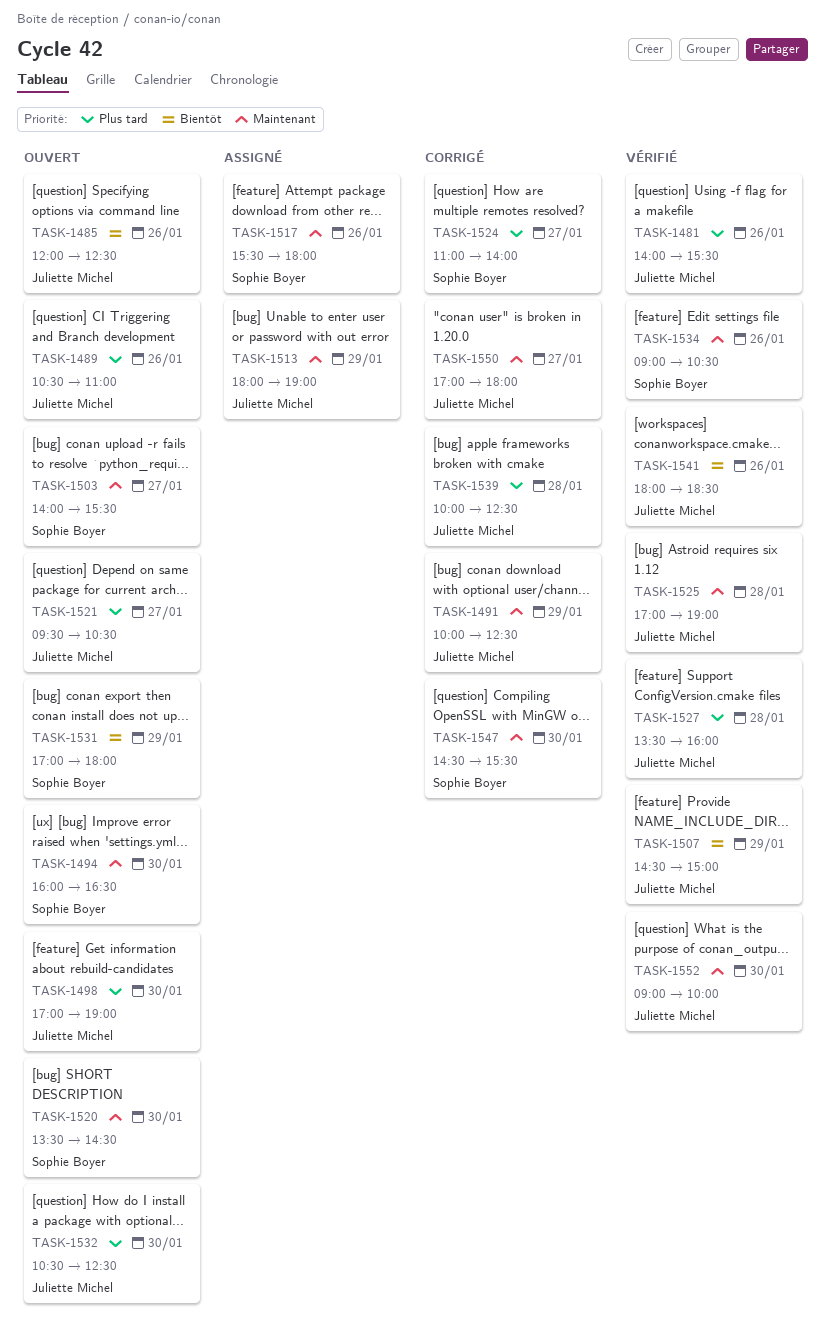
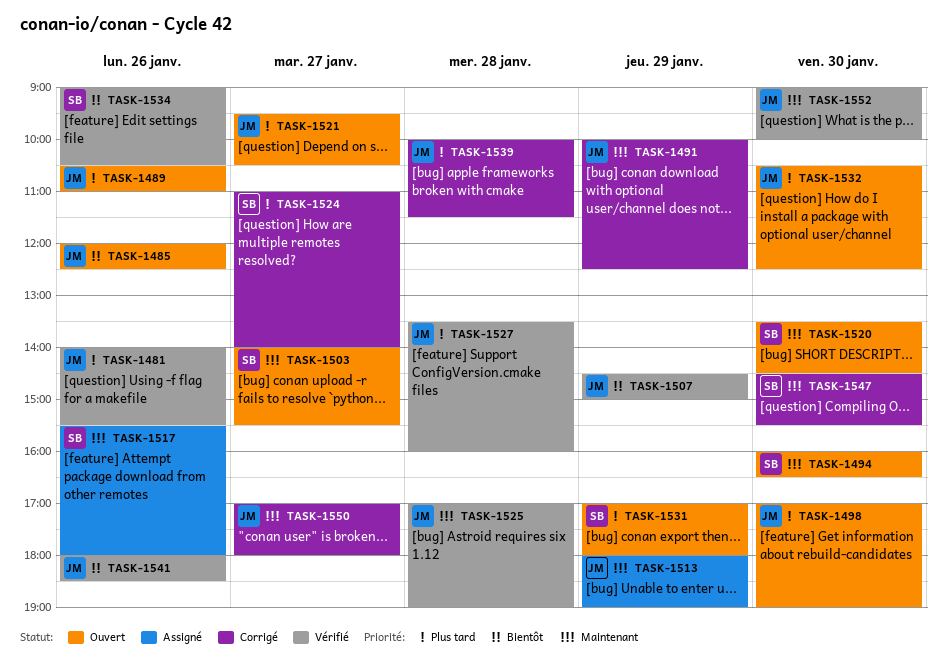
TASK-1531, priority: Bientôt -> Plus tard
TASK-1534, priority: Maintenant -> Bientôt
TASK-1539, ends: 12:30 -> 11:30

